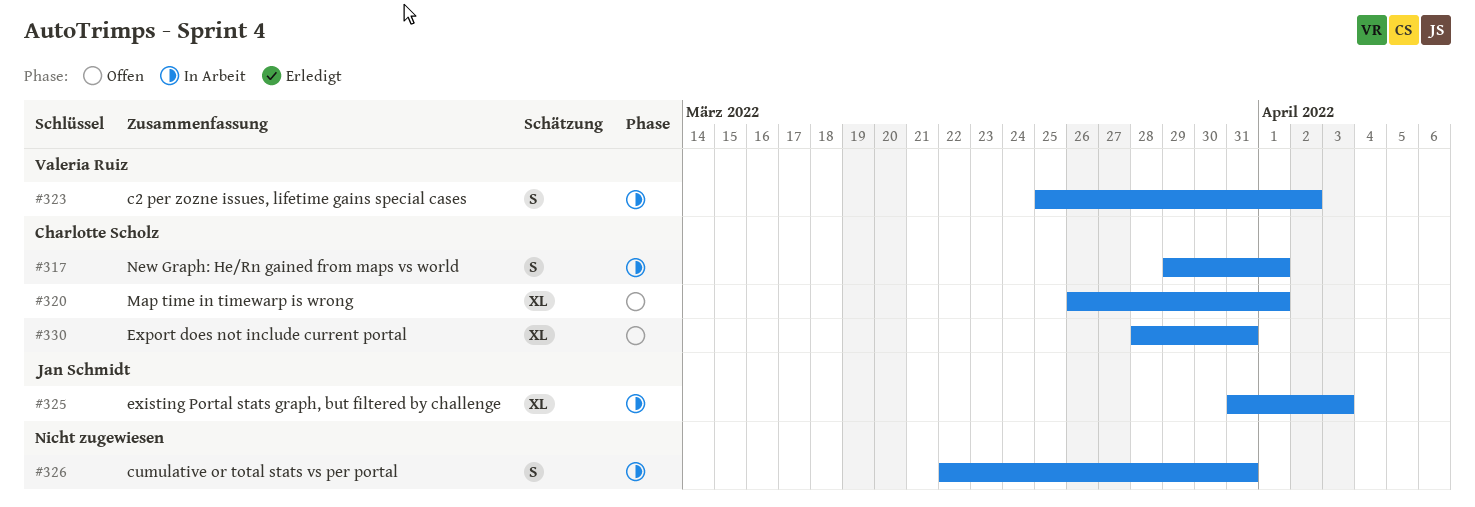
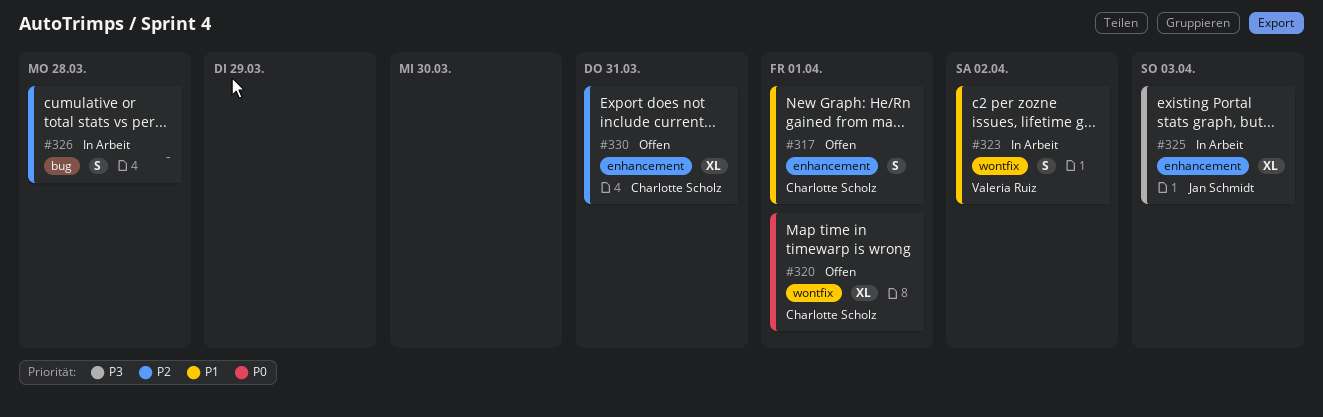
#317, status: In Arbeit -> Offen
#326, due: Mar 31 -> Mar 28

